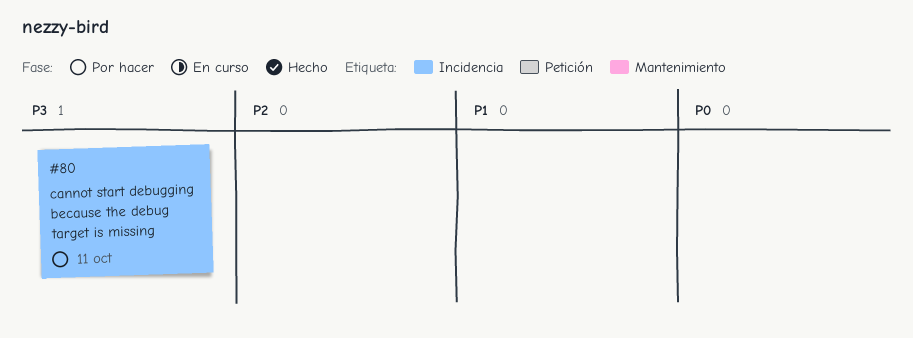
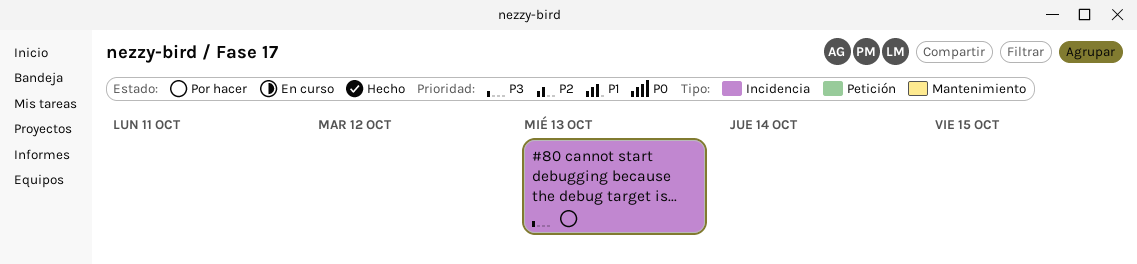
#80, due: Oct 11 -> Oct 13

